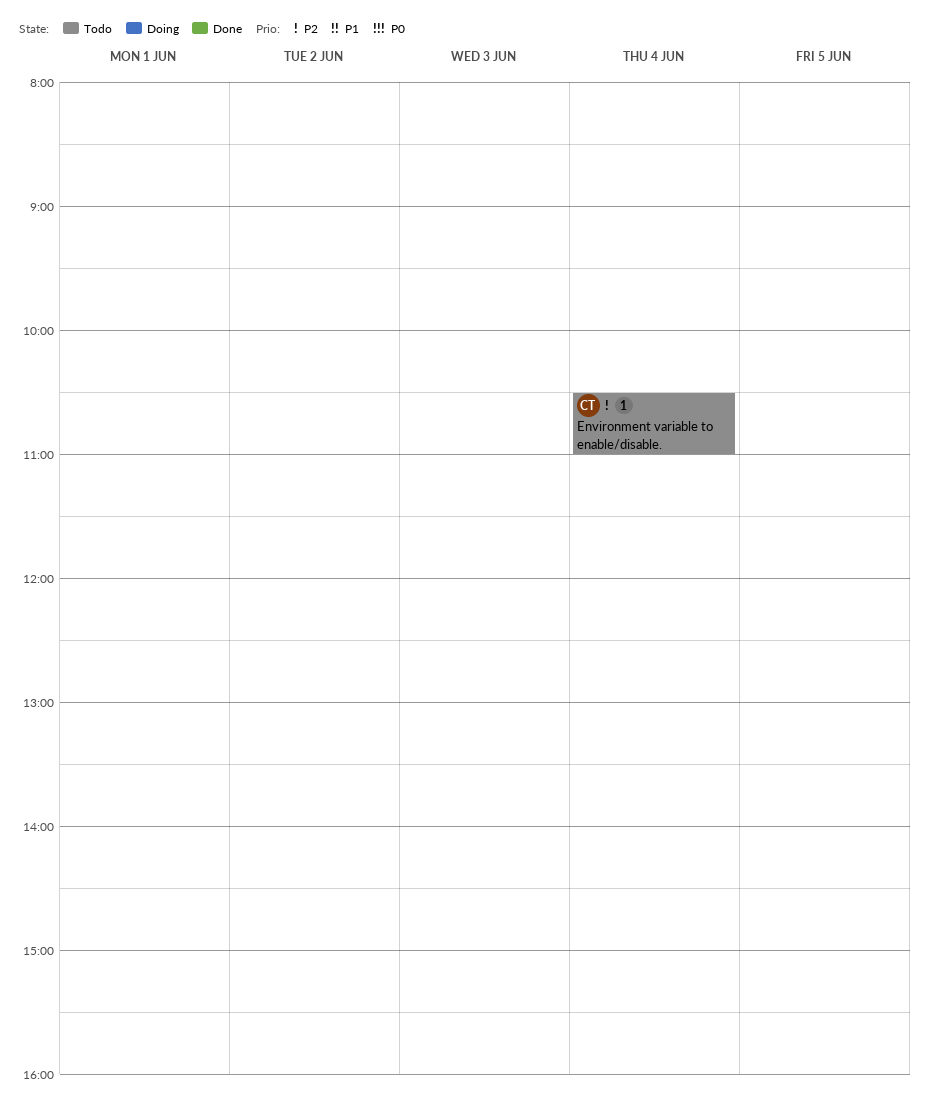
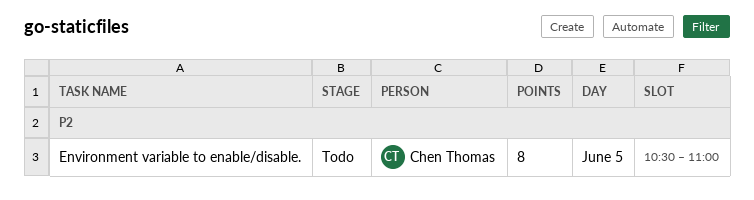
Environment variable to enable/disable., estimate: 1 -> 8
Environment variable to enable/disable., day: Jun 4 -> Jun 5

